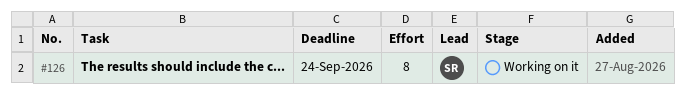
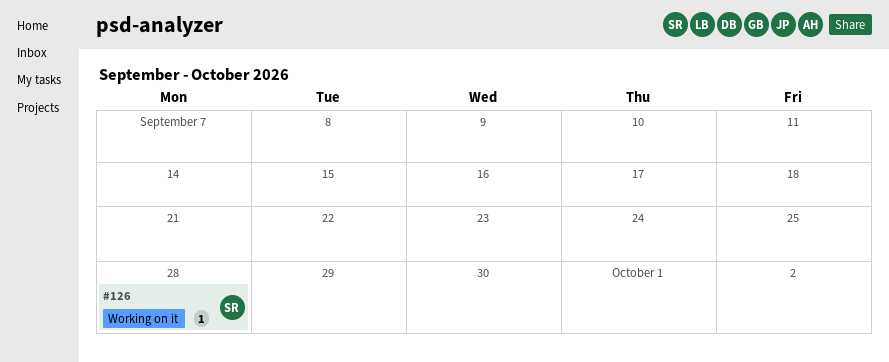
#126, estimate: 8 -> 1
#126, due: Sep 24 -> Sep 28

